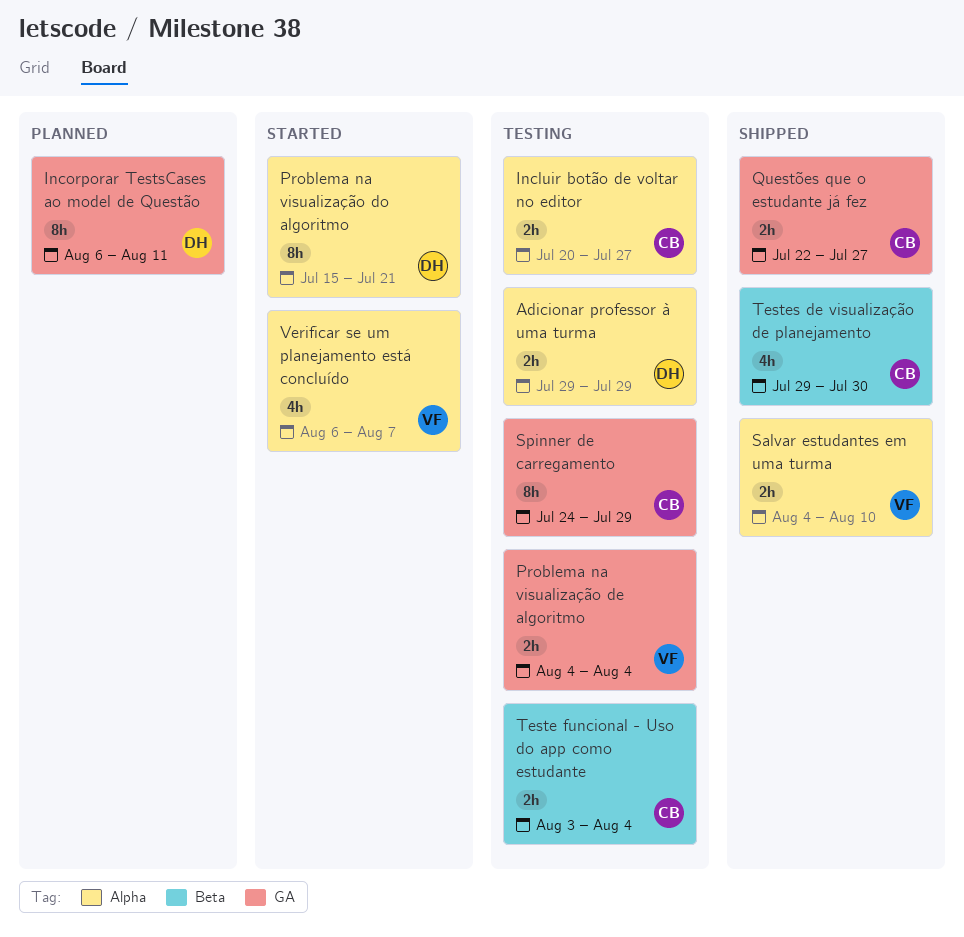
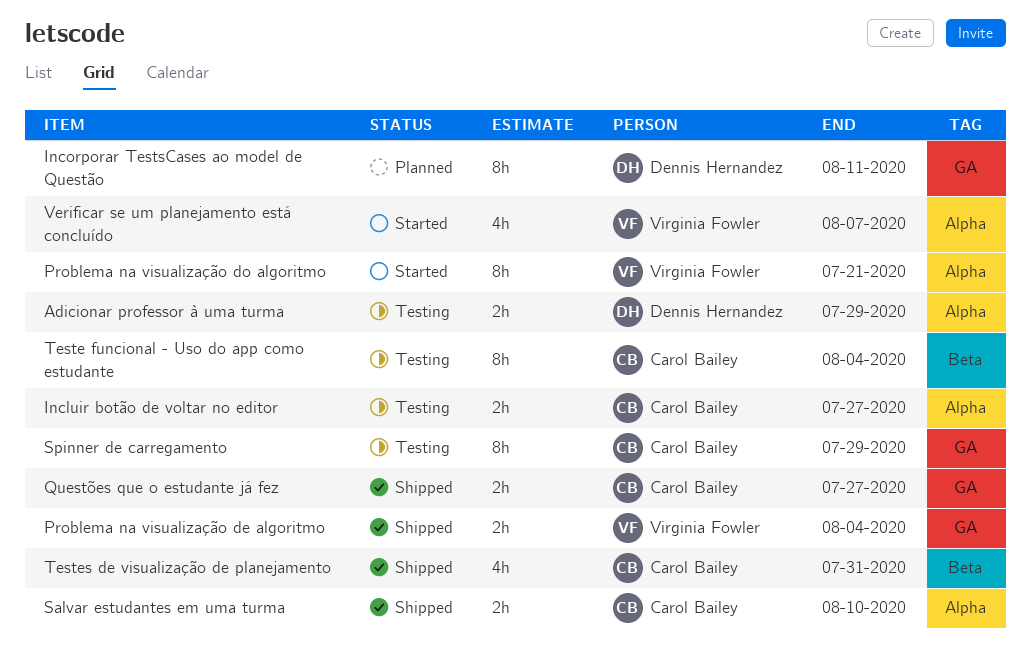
Problema na visualização de algoritmo, status: Testing -> Shipped
Problema na visualização do algoritmo, owner: Dennis Hernandez -> Virginia Fowler
Salvar estudantes em uma turma, owner: Virginia Fowler -> Carol Bailey
Teste funcional - Uso do app como estudante, estimate: 2h -> 8h
Testes de visualização de planejamento, due: Jul 30 -> Jul 31

